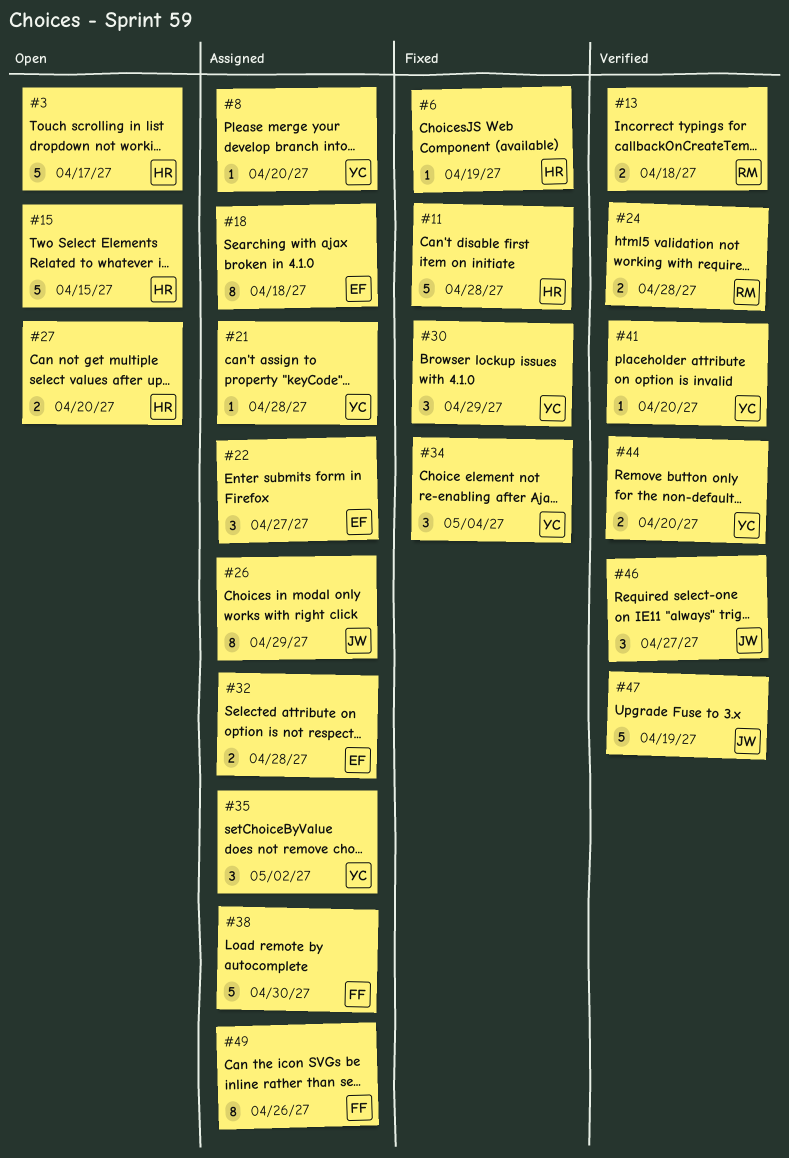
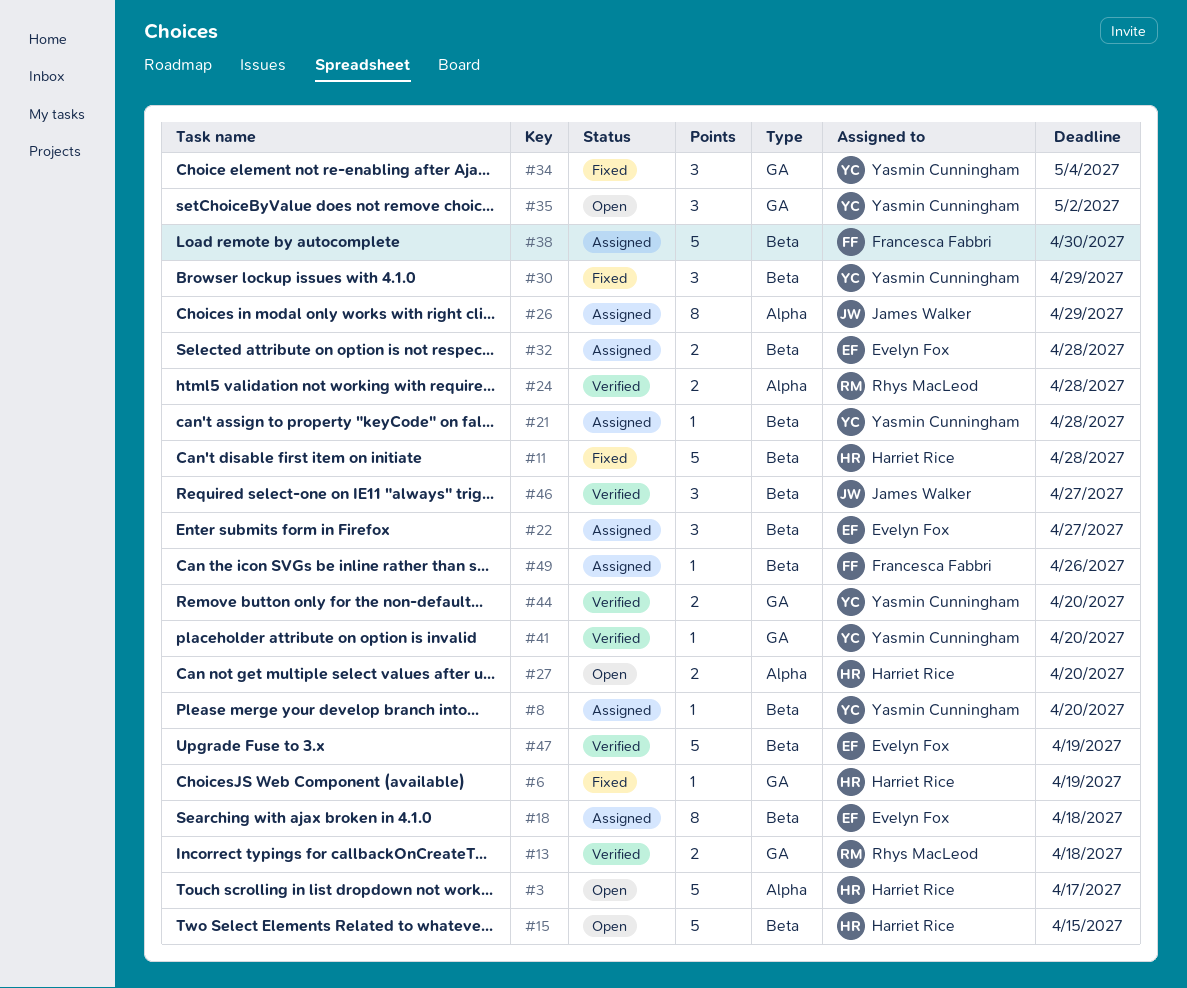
#35, status: Assigned -> Open
#47, owner: James Walker -> Evelyn Fox
#49, estimate: 8 -> 1

